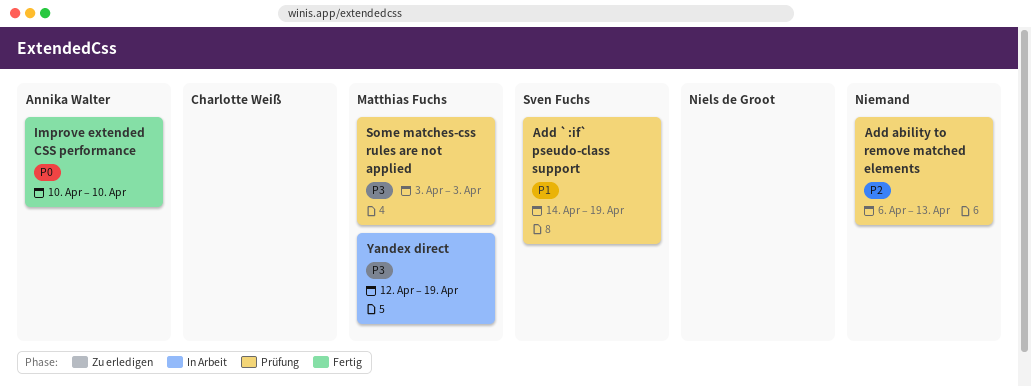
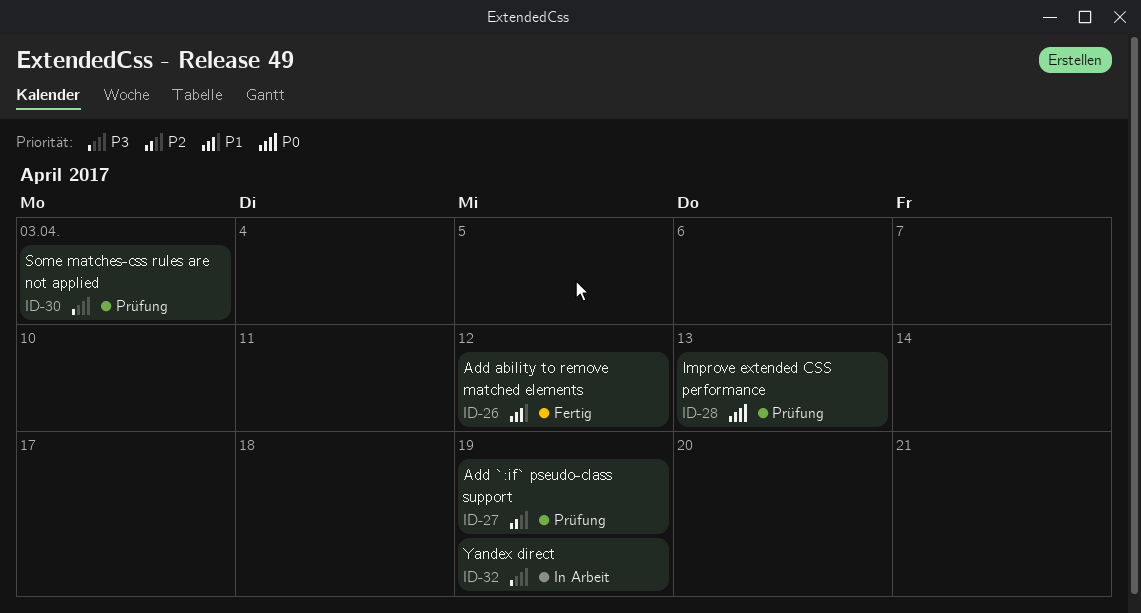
Add `:if` pseudo-class support, priority: P1 -> P2
Add ability to remove matched elements, status: Prüfung -> Fertig
Add ability to remove matched elements, priority: P2 -> P1
Add ability to remove matched elements, due: Apr 13 -> Apr 12
Improve extended CSS performance, status: Fertig -> Prüfung
Improve extended CSS performance, due: Apr 10 -> Apr 13

